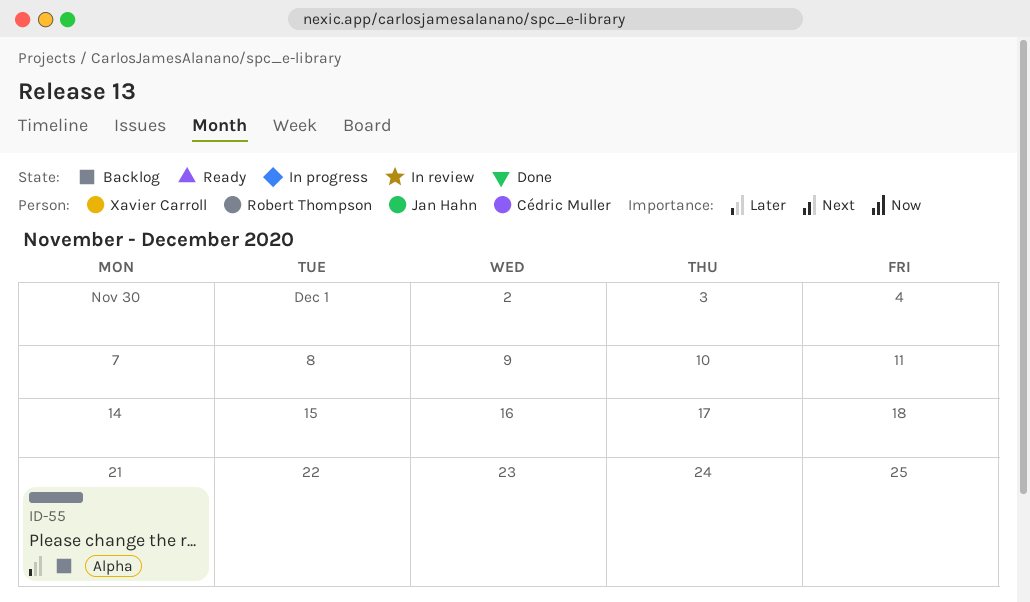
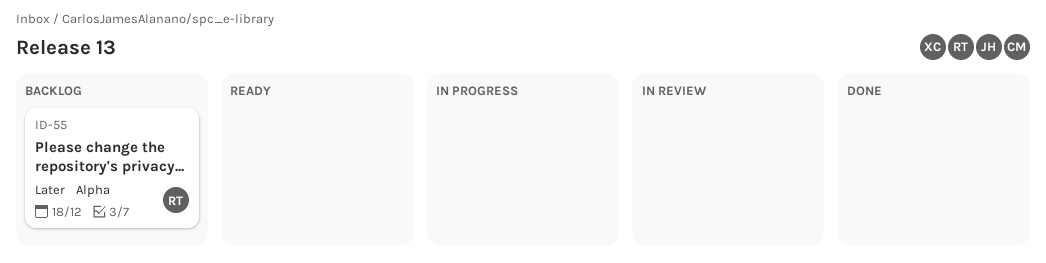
ID-55, due: Dec 21 -> Dec 18

